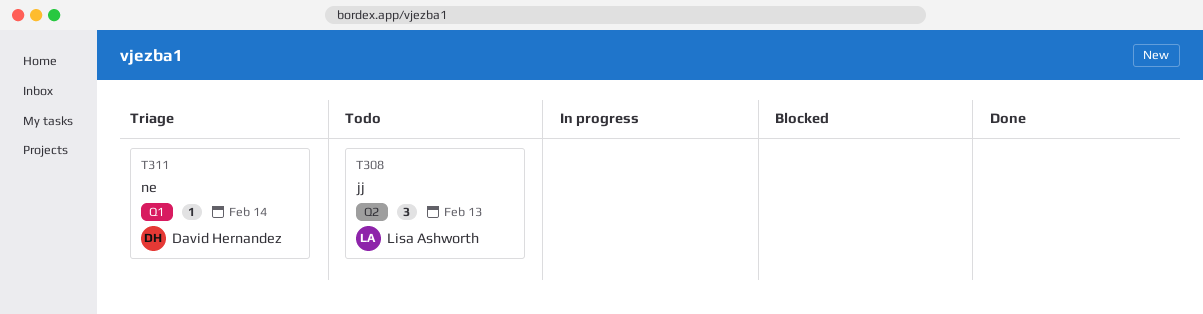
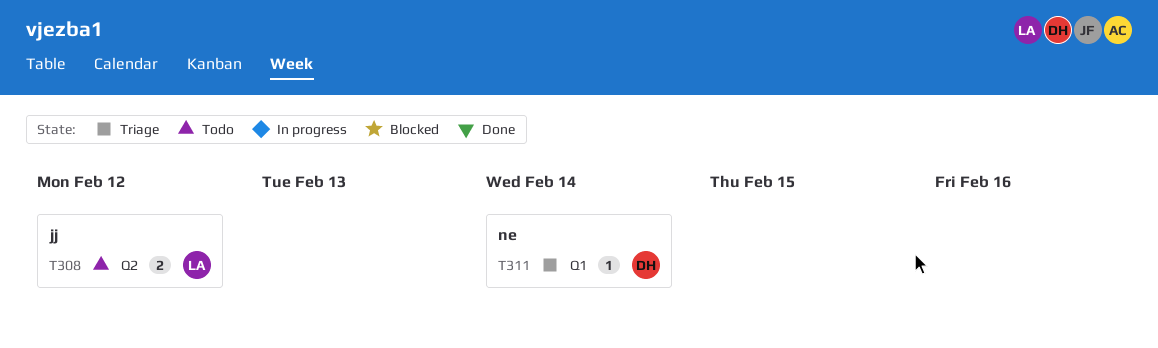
T308, estimate: 3 -> 2
T308, due: Feb 13 -> Feb 12

